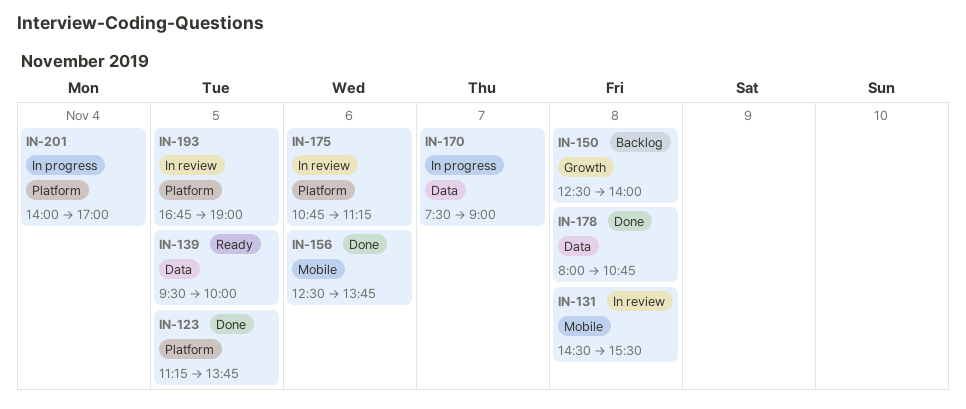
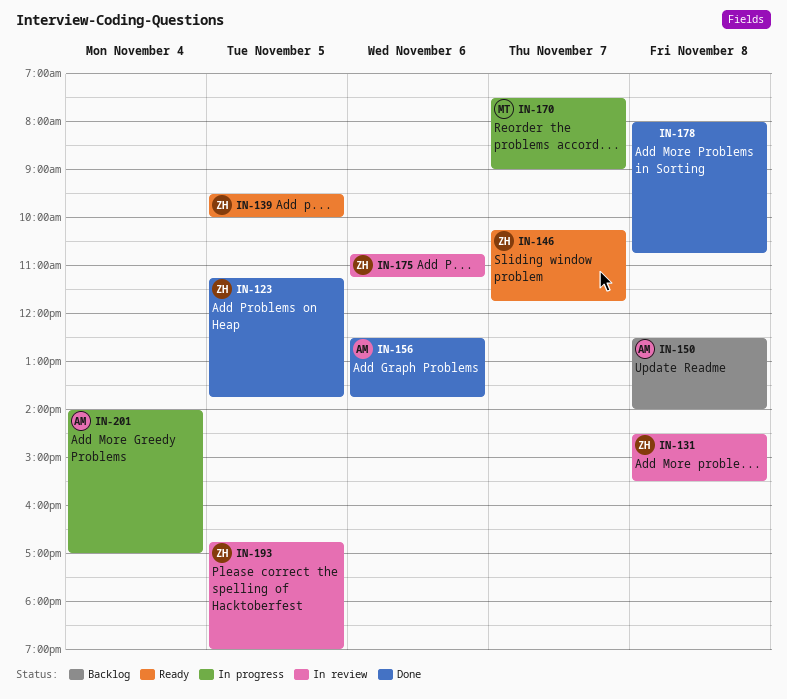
IN-146: none -> present

